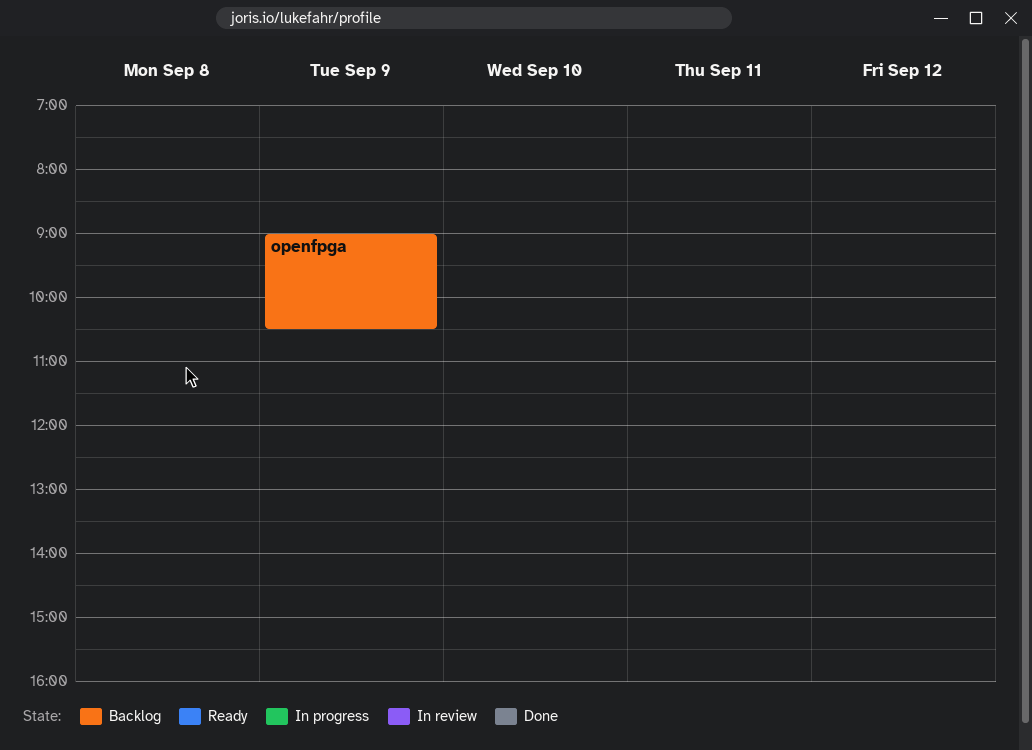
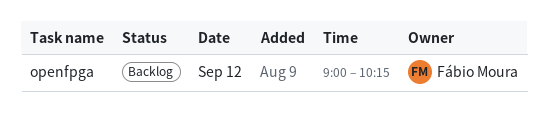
openfpga, day: Sep 9 -> Sep 12
openfpga, ends: 10:30 -> 10:15

